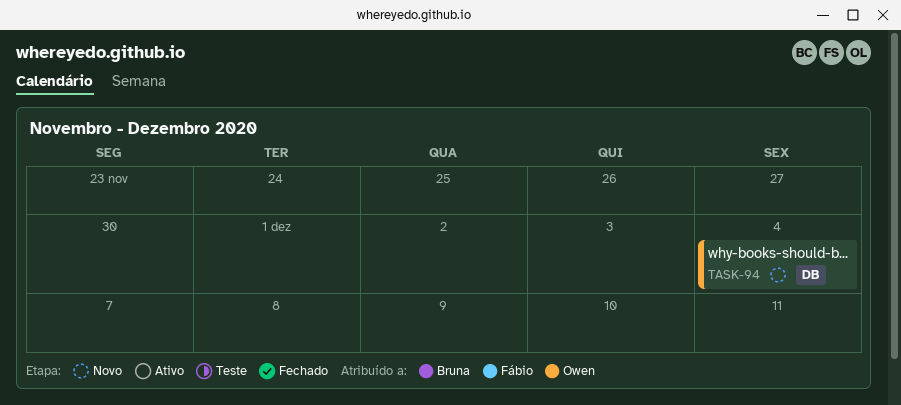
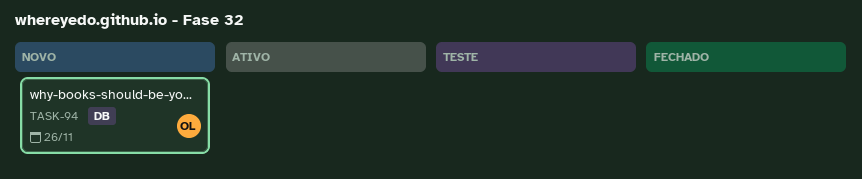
TASK-94, due: Dec 4 -> Nov 26

